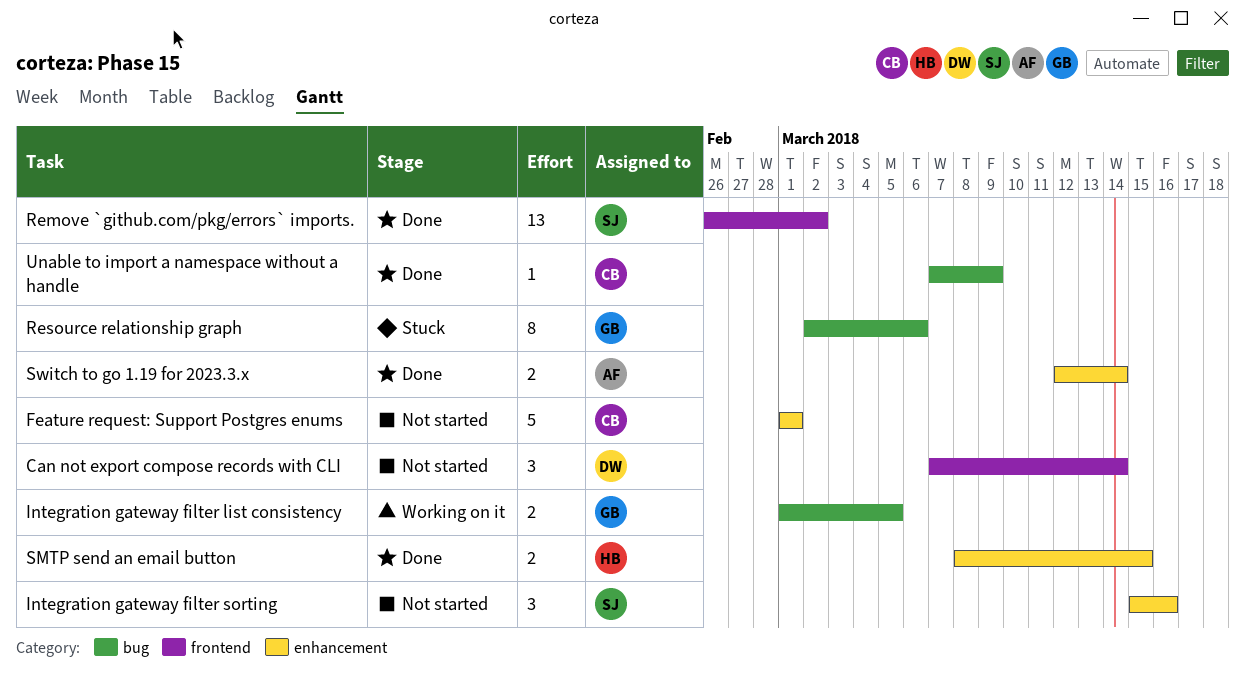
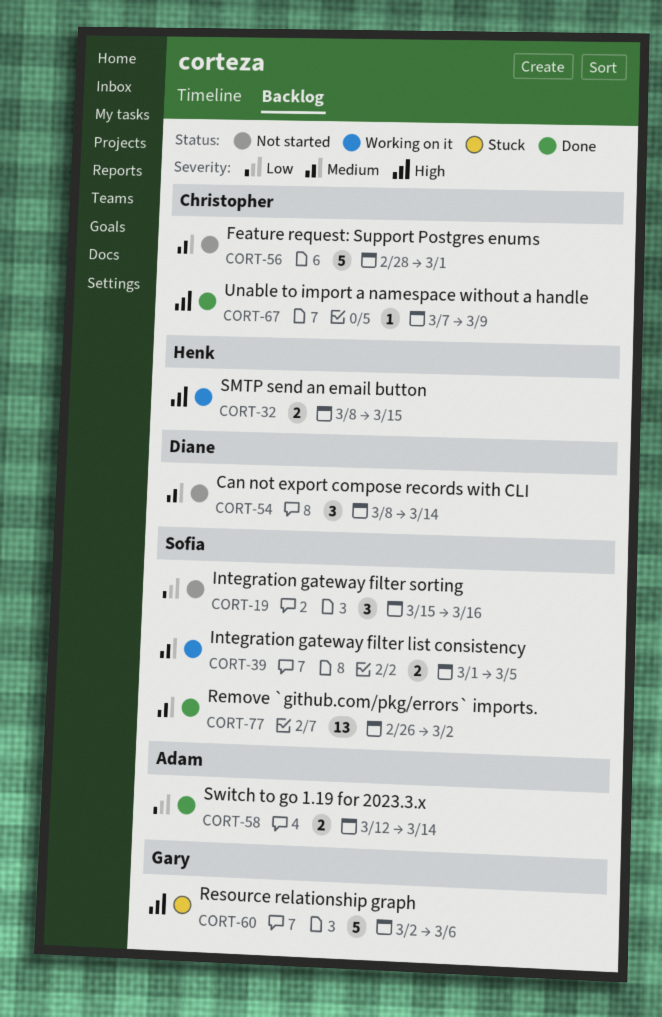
Can not export compose records with CLI, start: Mar 7 -> Mar 8
Feature request: Support Postgres enums, start: Mar 1 -> Feb 28
Integration gateway filter list consistency, owner: Gary -> Sofia
Resource relationship graph, estimate: 8 -> 5
SMTP send an email button, status: Done -> Working on it

